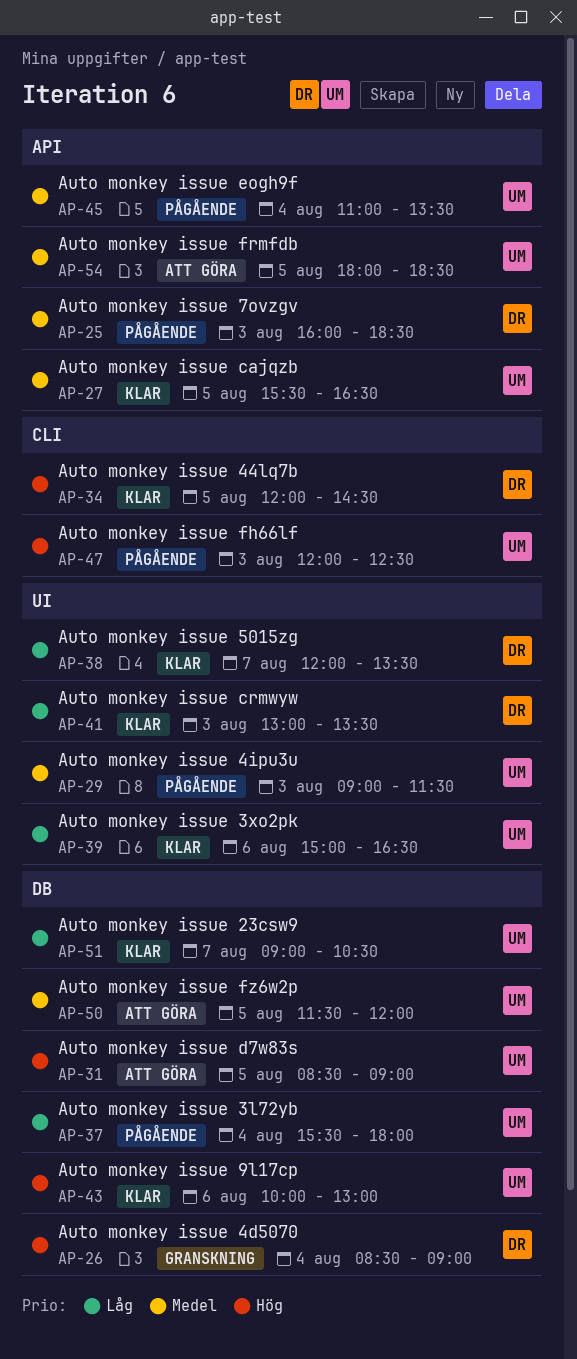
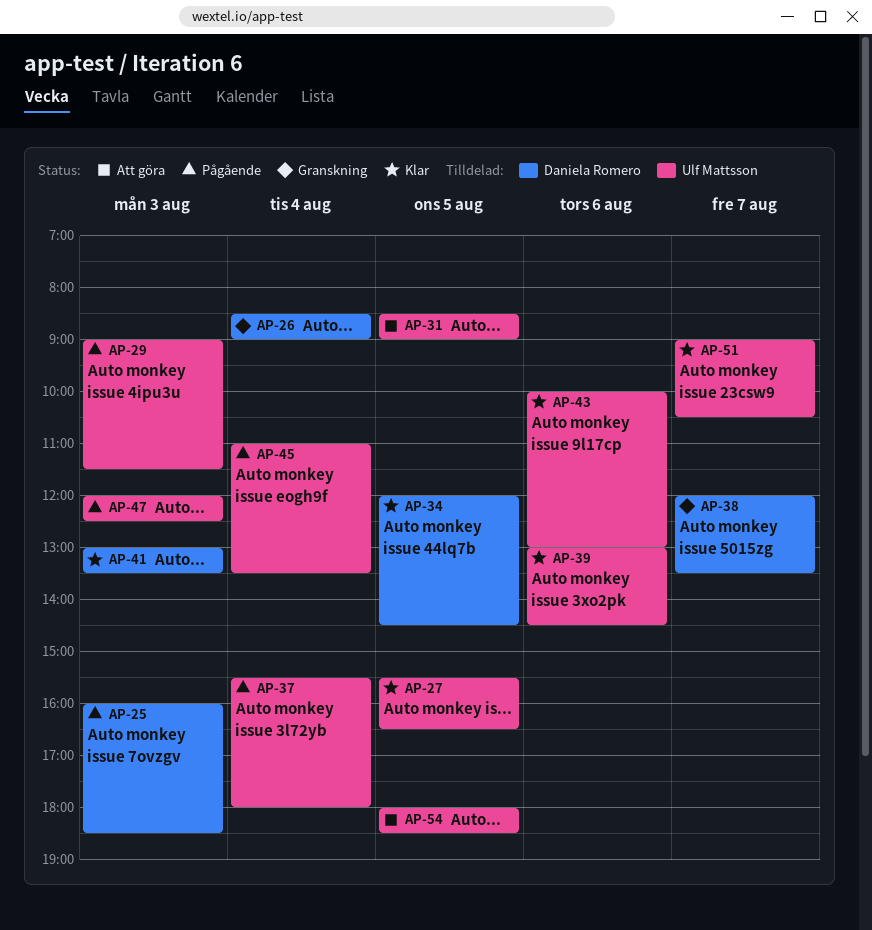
AP-38, status: Klar -> Granskning
AP-39, begins: 15:00 -> 13:00
AP-39, ends: 16:30 -> 14:30
AP-50: present -> none

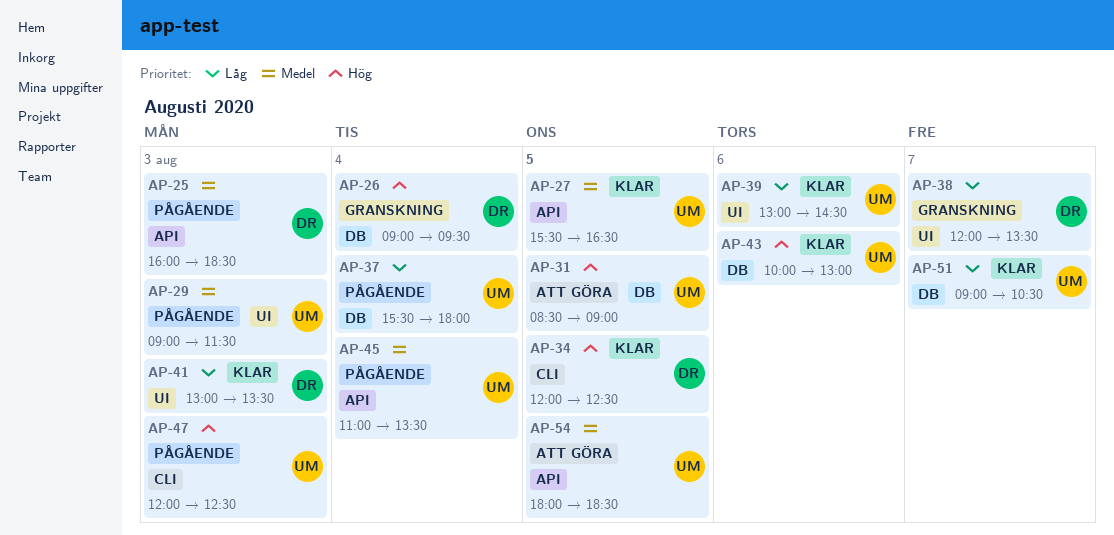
AP-26, begins: 08:30 -> 09:00
AP-26, ends: 09:00 -> 09:30
AP-34, ends: 14:30 -> 12:30

